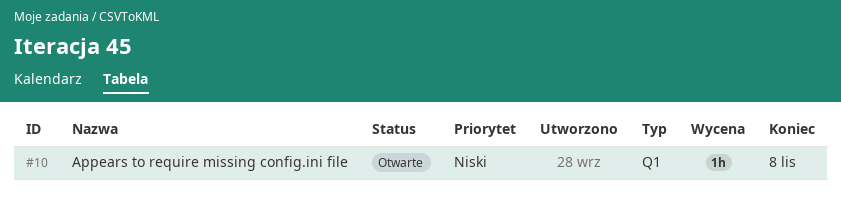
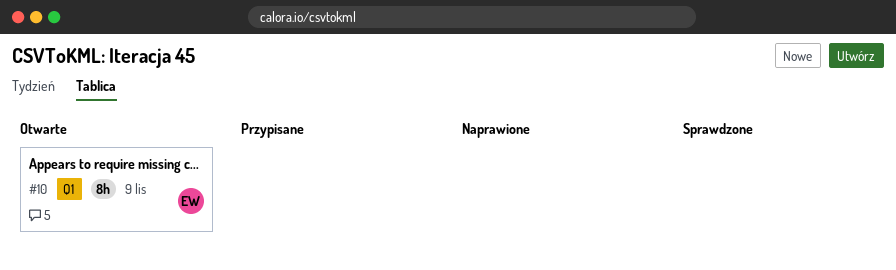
#10, estimate: 1h -> 8h
#10, due: Nov 8 -> Nov 9

